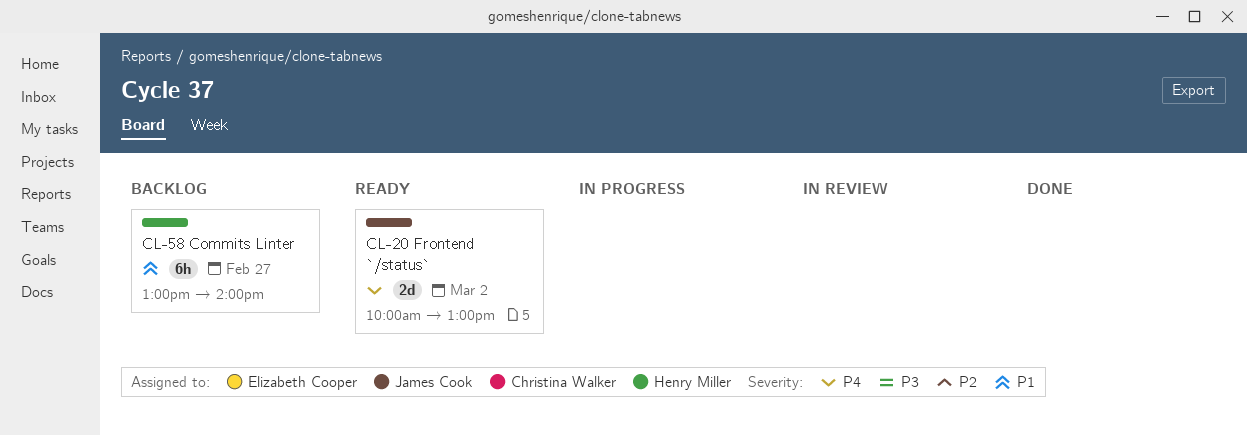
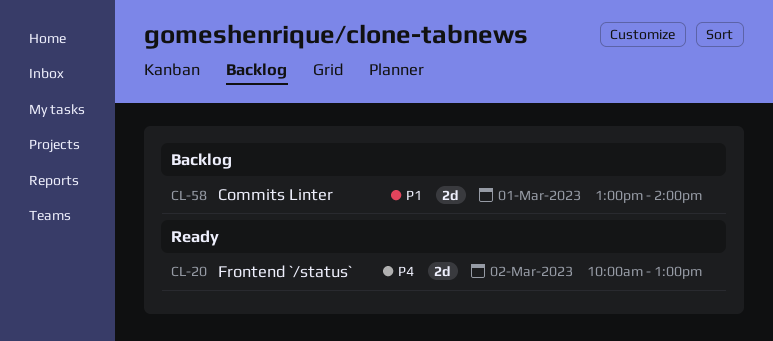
CL-58, estimate: 6h -> 2d
CL-58, day: Feb 27 -> Mar 1

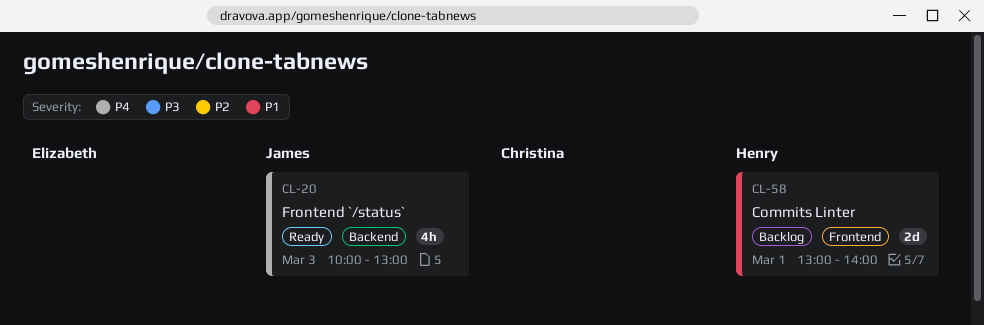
CL-20, estimate: 2d -> 4h
CL-20, day: Mar 2 -> Mar 3

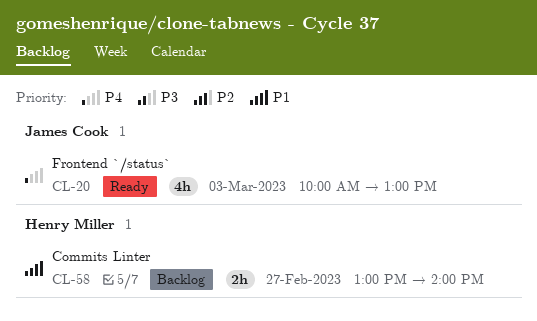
CL-58, estimate: 2d -> 2h
CL-58, day: Mar 1 -> Feb 27

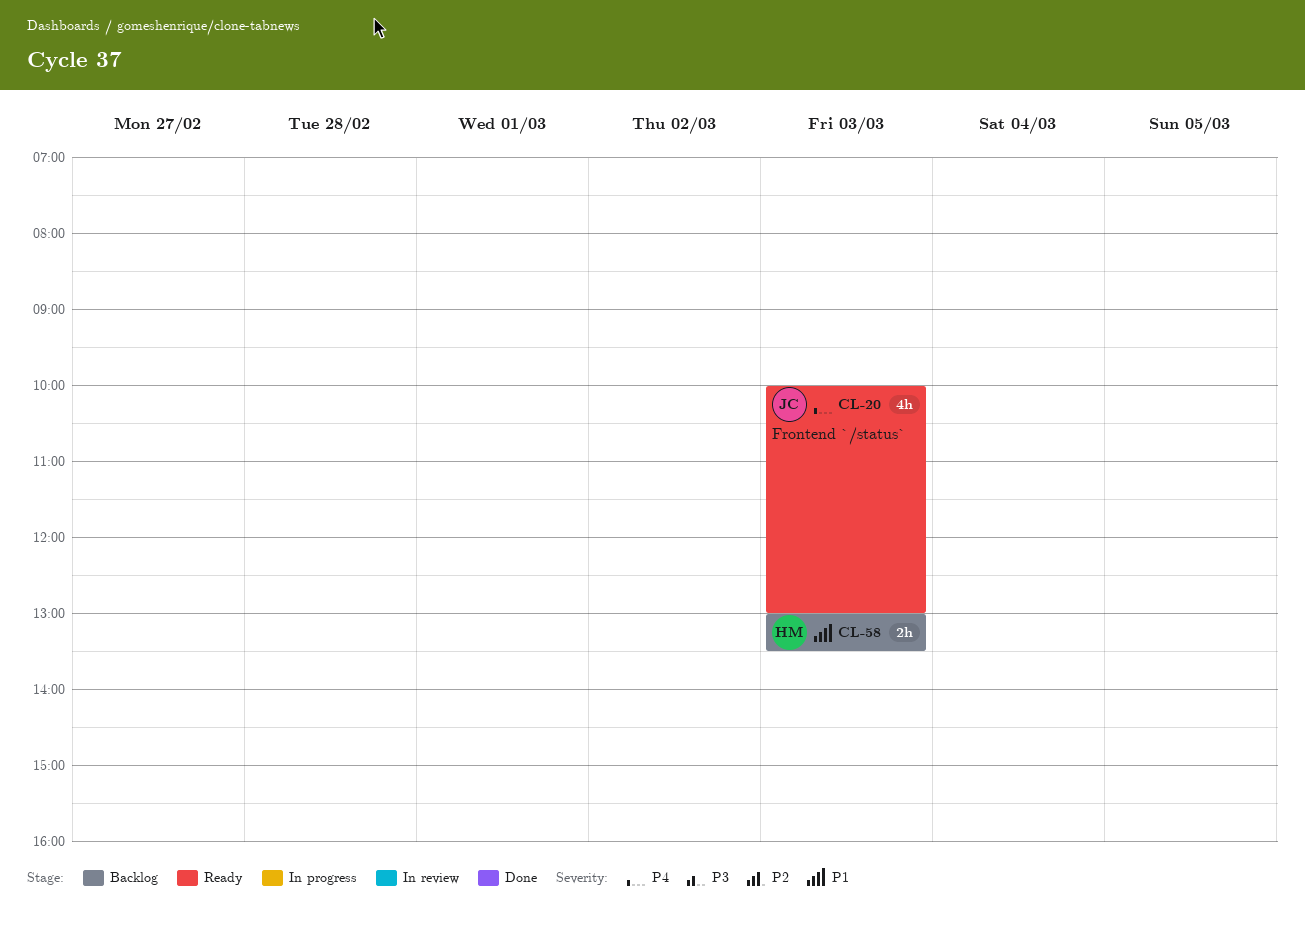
CL-58, day: Feb 27 -> Mar 3
CL-58, ends: 14:00 -> 13:30

